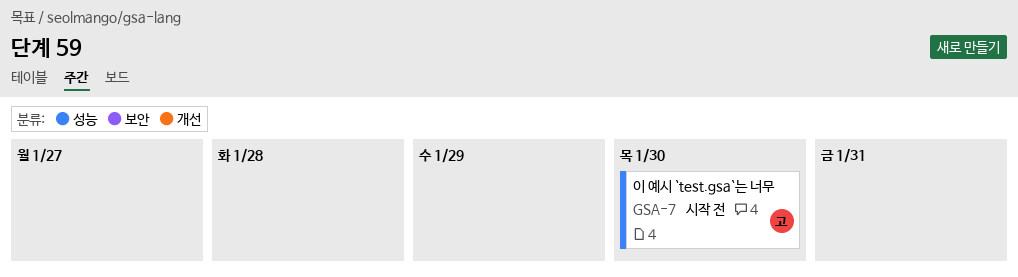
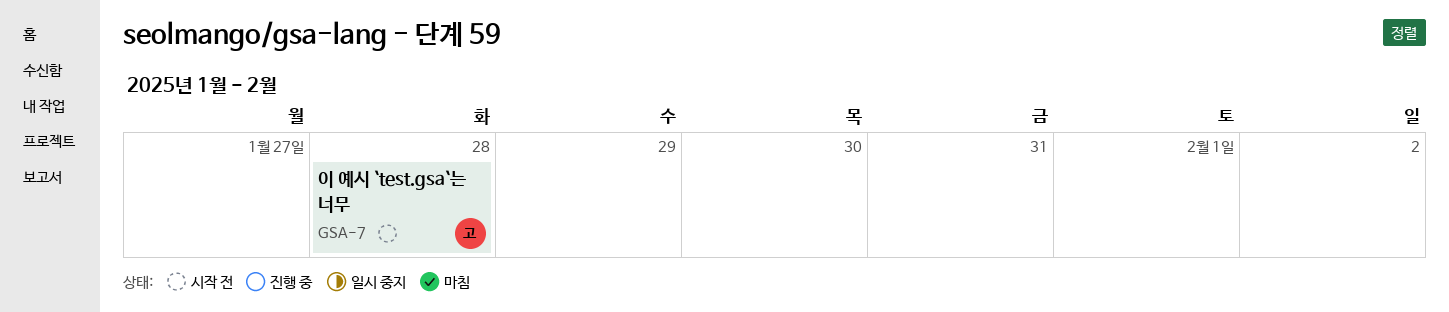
GSA-7, due: Jan 30 -> Jan 28

